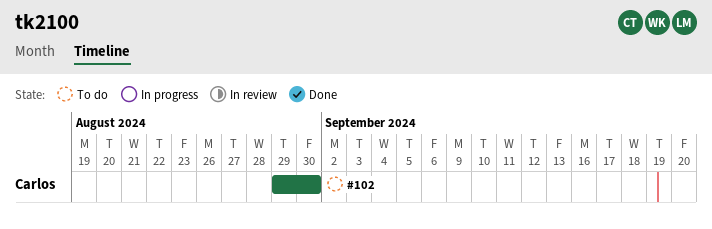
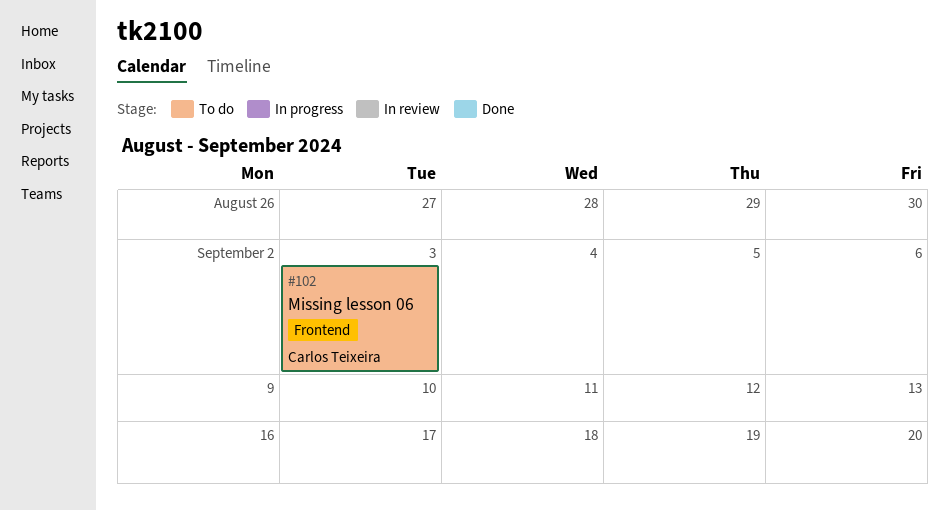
#102, due: Aug 30 -> Sep 3

